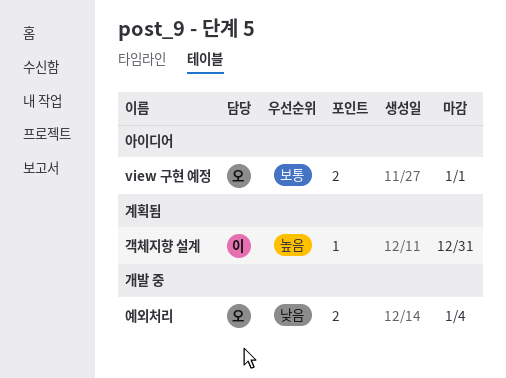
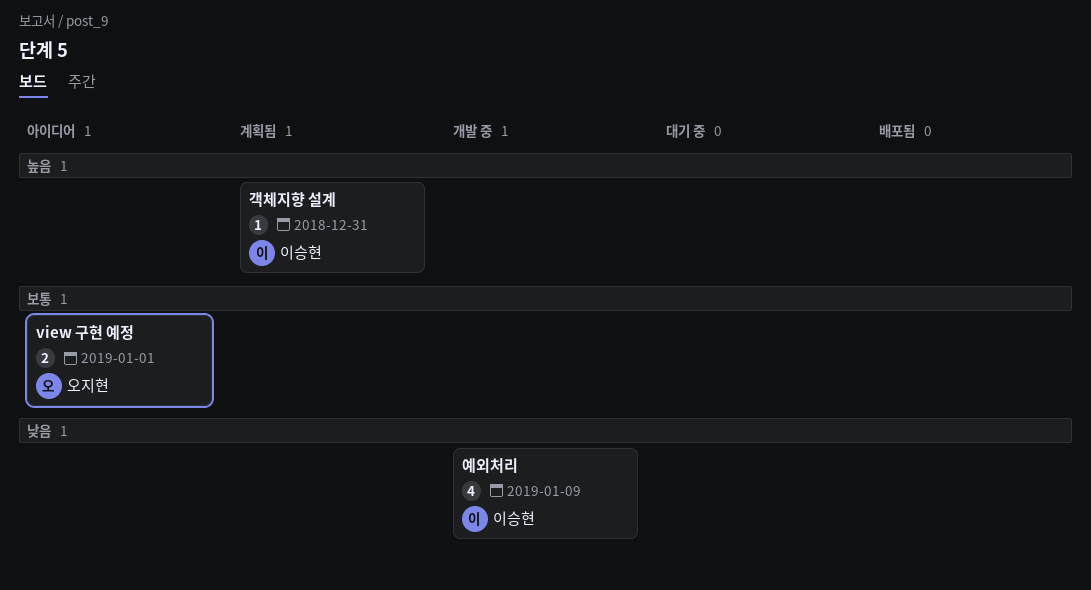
예외처리, owner: 오지현 -> 이승현
예외처리, estimate: 2 -> 4
예외처리, due: Jan 4 -> Jan 9

